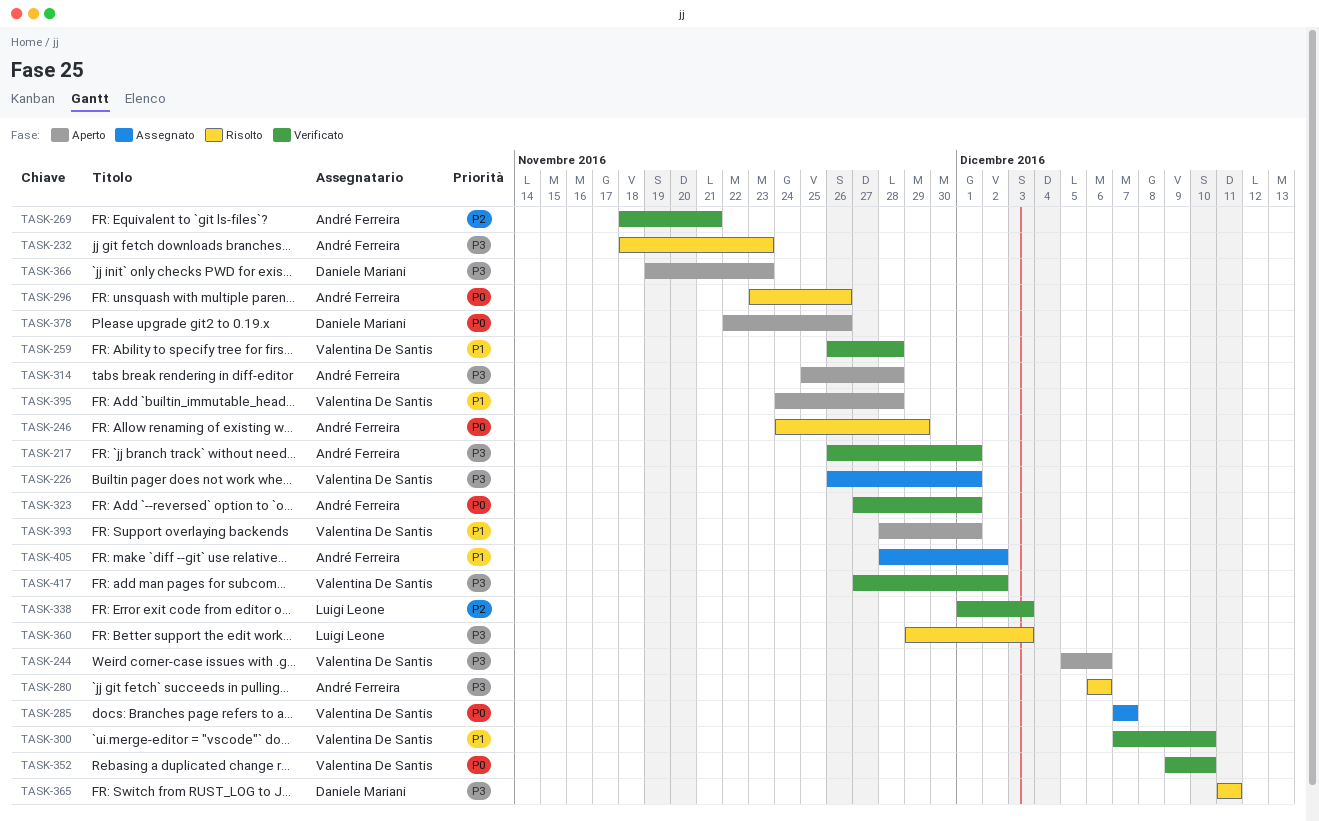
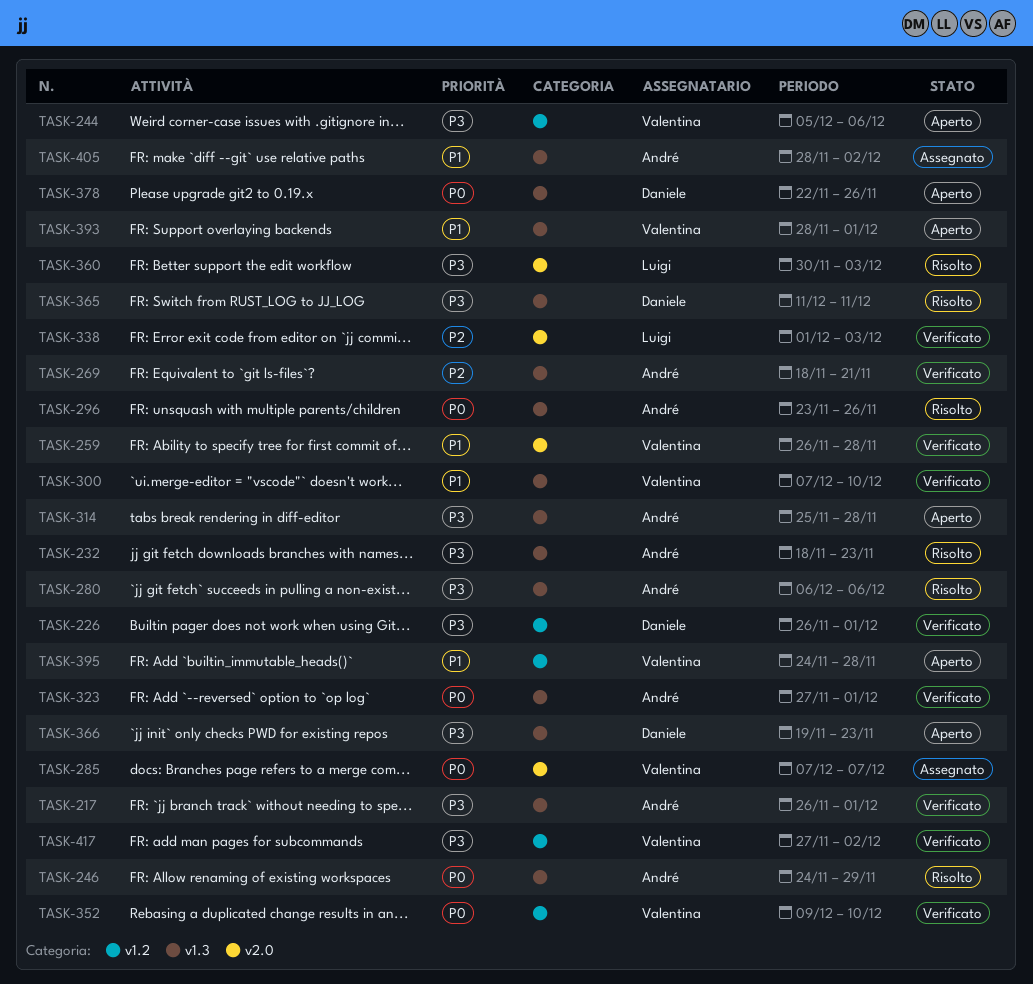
TASK-226, status: Assegnato -> Verificato
TASK-226, owner: Valentina De Santis -> Daniele Mariani
TASK-360, start: Nov 29 -> Nov 30

